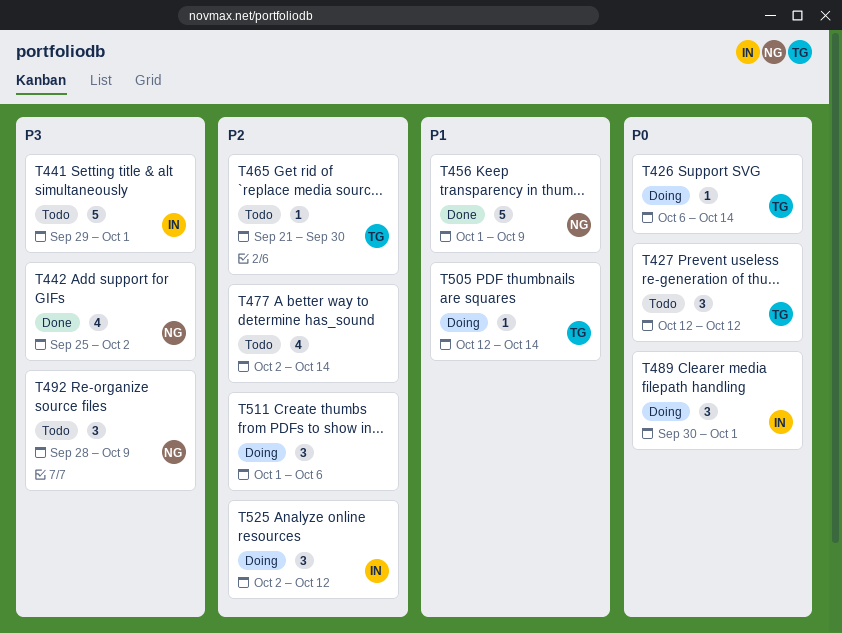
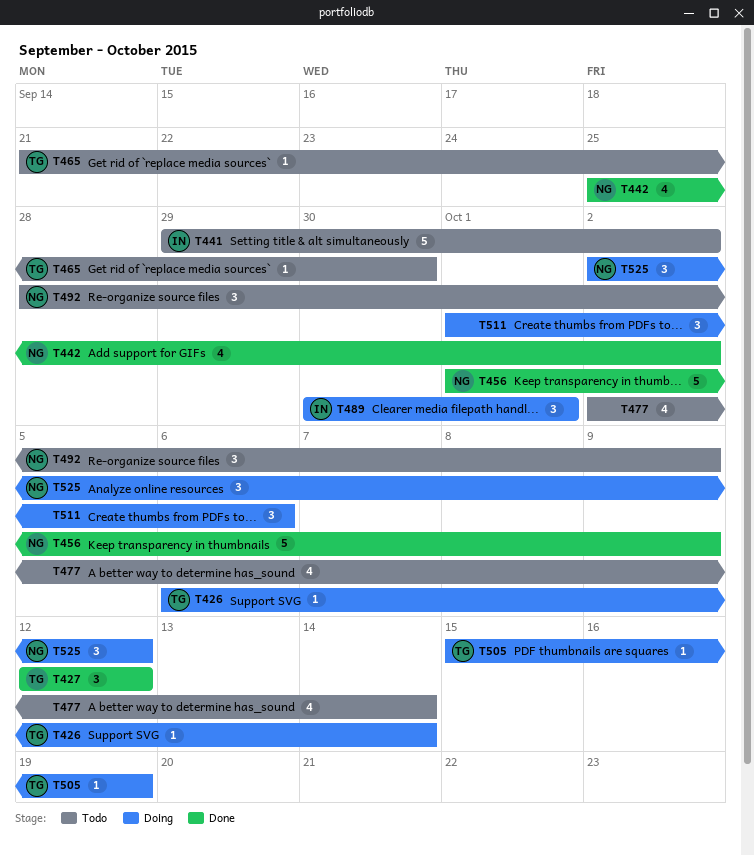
T427, status: Todo -> Done
T441, due: Oct 1 -> Oct 2
T505, start: Oct 12 -> Oct 15
T505, due: Oct 14 -> Oct 19
T525, owner: IN -> NG

